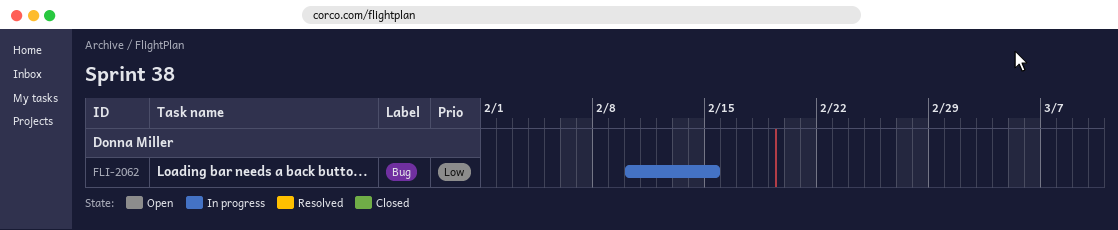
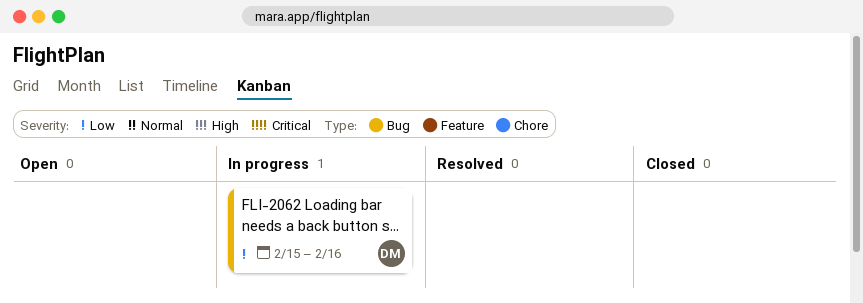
FLI-2062, start: Feb 10 -> Feb 15
FLI-2062, due: Feb 15 -> Feb 16

